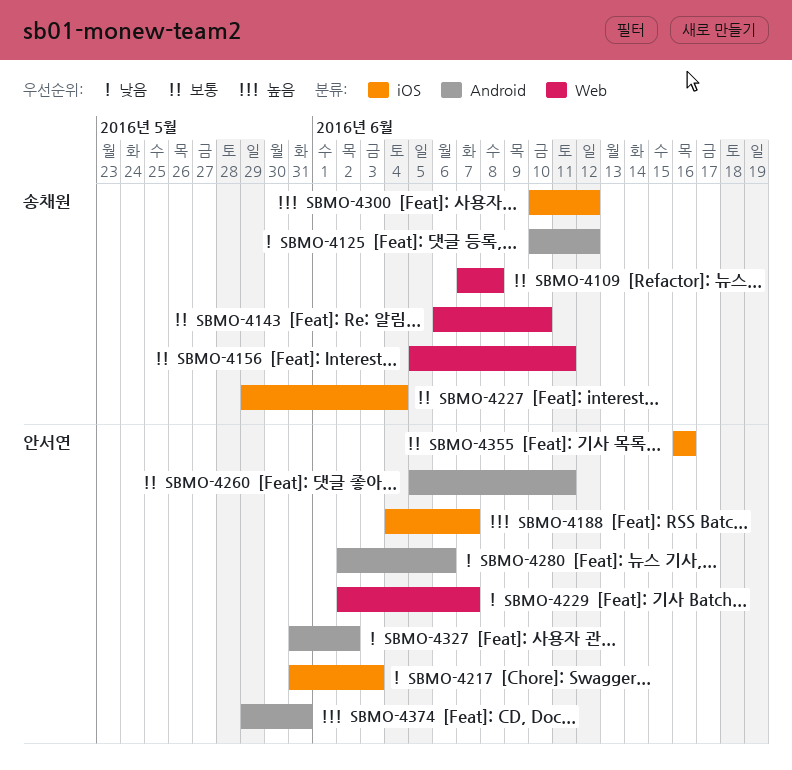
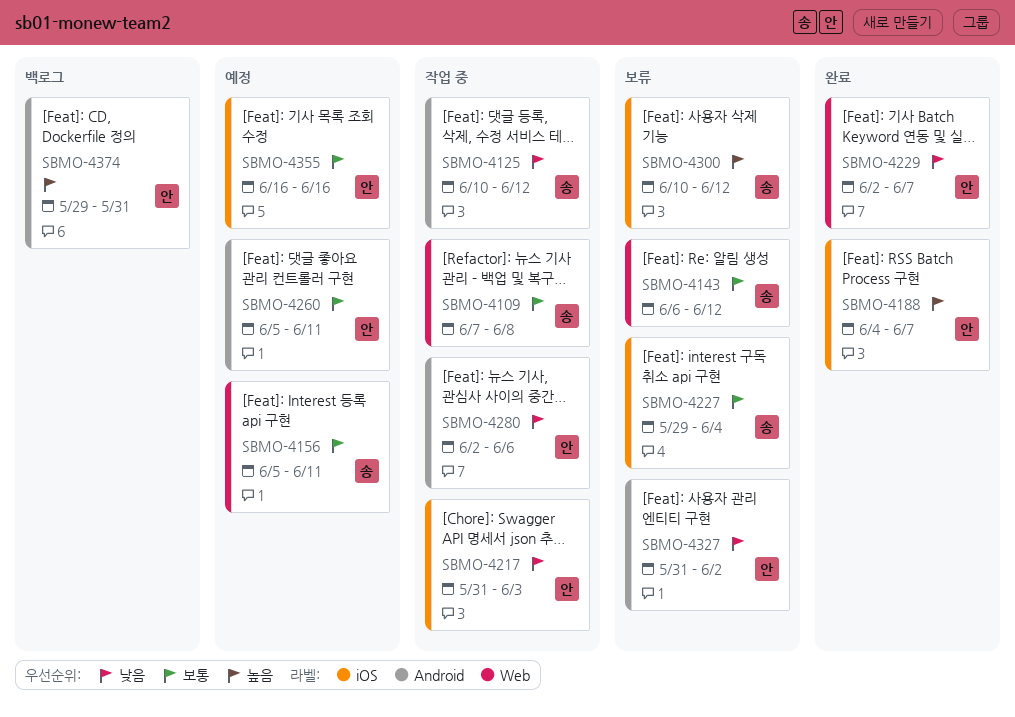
SBMO-4143, due: Jun 10 -> Jun 12

